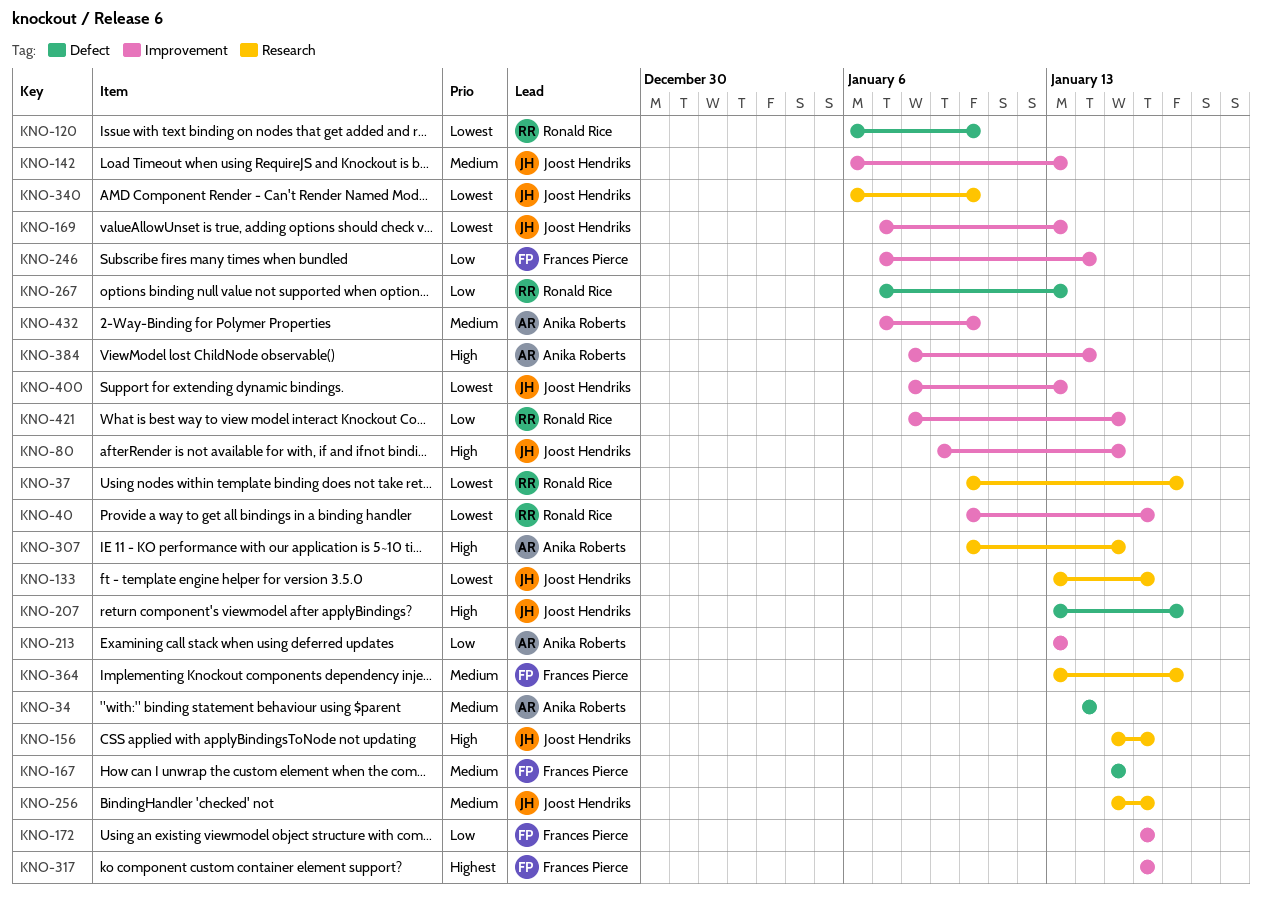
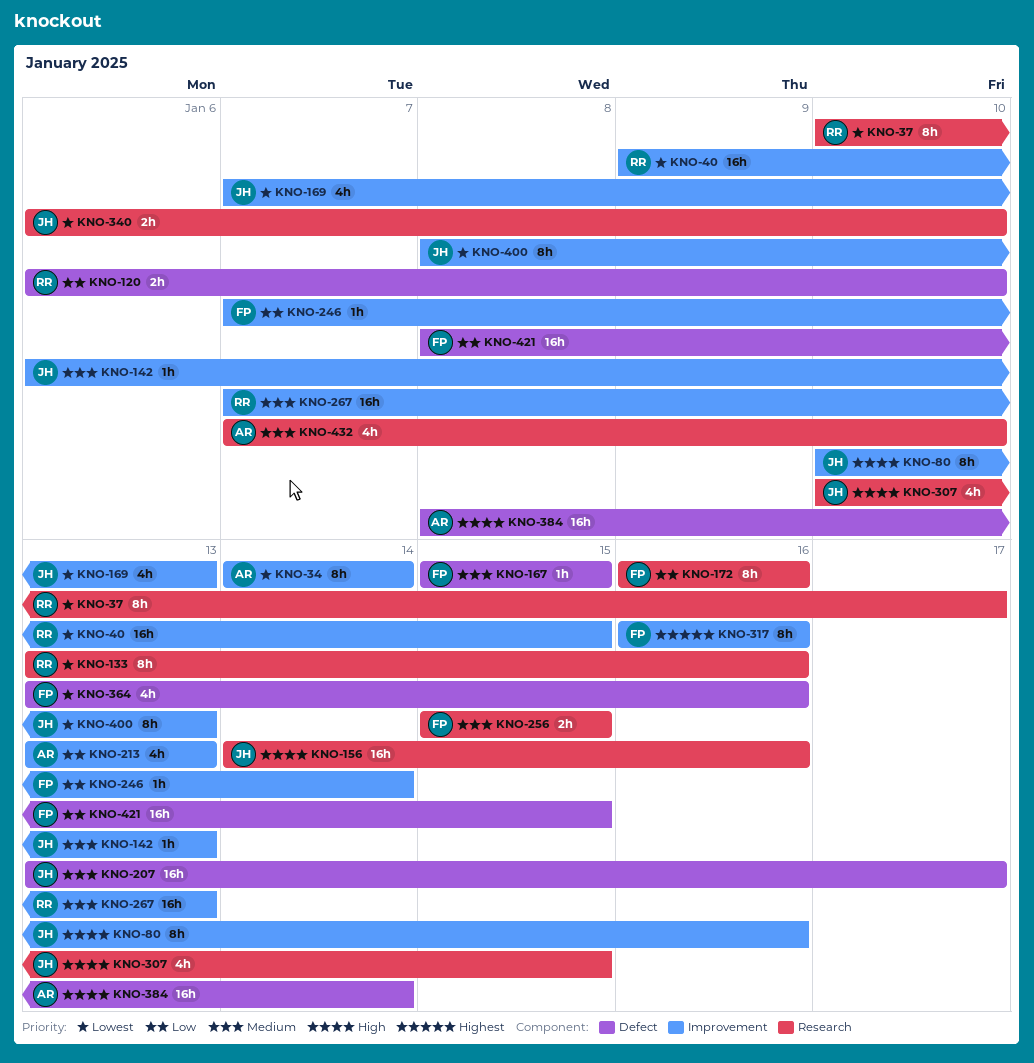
KNO-34, priority: Medium -> Lowest
KNO-34, label: Defect -> Improvement
KNO-40, start: Jan 10 -> Jan 9
KNO-40, due: Jan 16 -> Jan 15
KNO-80, start: Jan 9 -> Jan 10
KNO-80, due: Jan 15 -> Jan 16
KNO-120, priority: Lowest -> Low
KNO-133, owner: Joost Hendriks -> Ronald Rice
KNO-156, start: Jan 15 -> Jan 14
KNO-172, label: Improvement -> Research
KNO-207, priority: High -> Medium
KNO-256, owner: Joost Hendriks -> Frances Pierce
KNO-256, due: Jan 16 -> Jan 15
KNO-267, priority: Low -> Medium
KNO-267, label: Defect -> Improvement
KNO-307, owner: Anika Roberts -> Joost Hendriks
KNO-364, priority: Medium -> Lowest
KNO-364, label: Research -> Defect
KNO-364, due: Jan 17 -> Jan 16
KNO-384, label: Improvement -> Defect
KNO-421, owner: Ronald Rice -> Frances Pierce
KNO-421, label: Improvement -> Defect
KNO-432, label: Improvement -> Research

